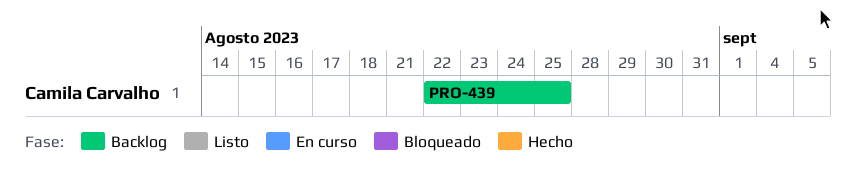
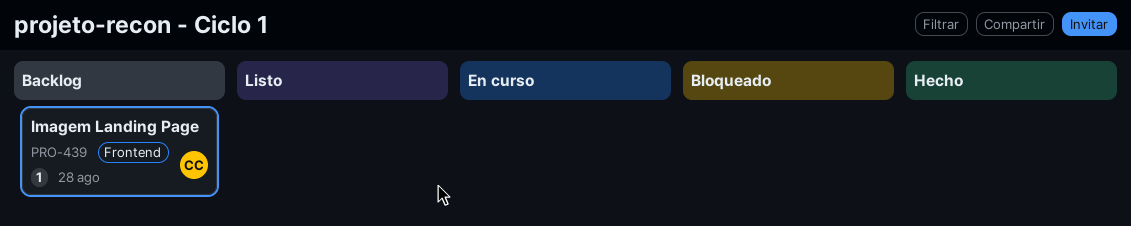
PRO-439, due: Aug 25 -> Aug 28

